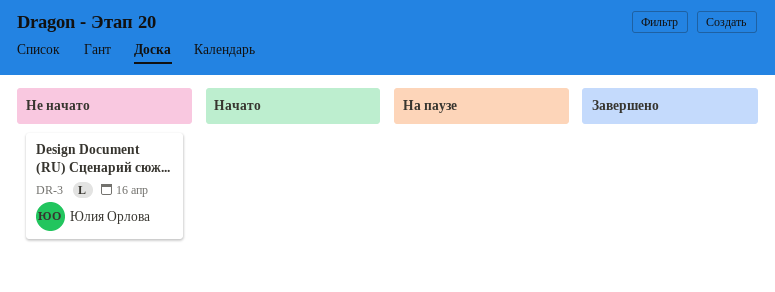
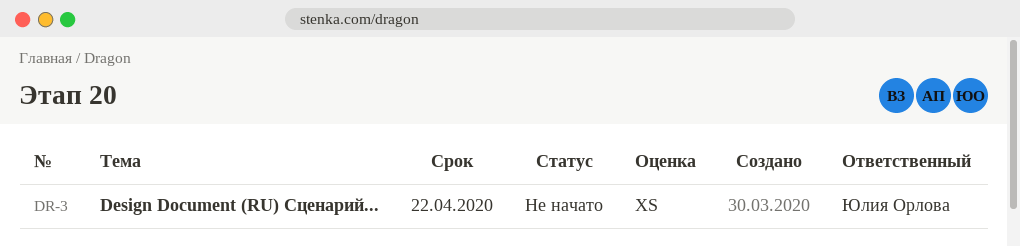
DR-3, estimate: L -> XS
DR-3, due: Apr 16 -> Apr 22

